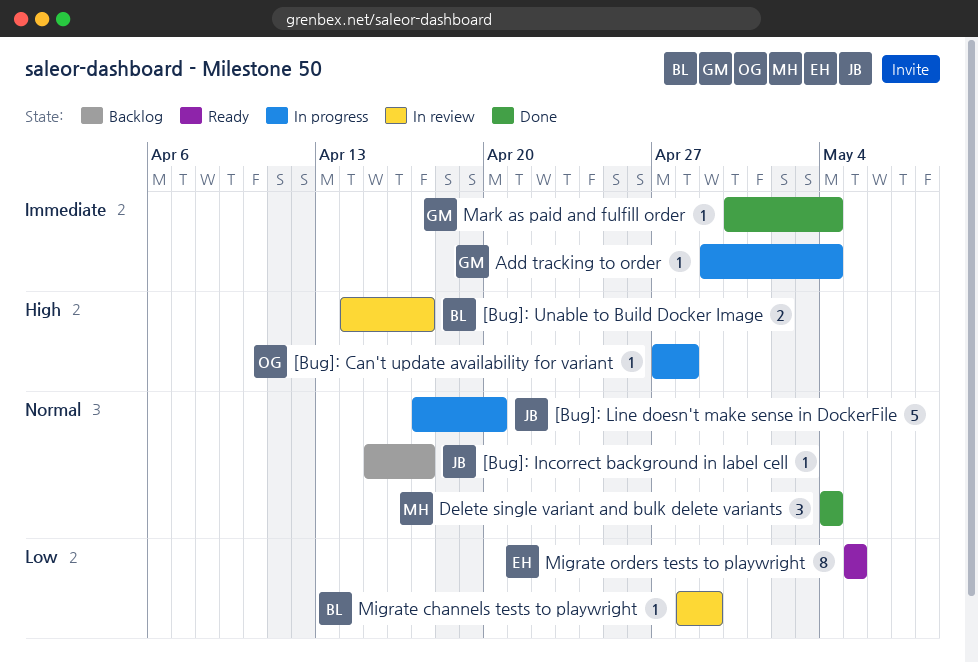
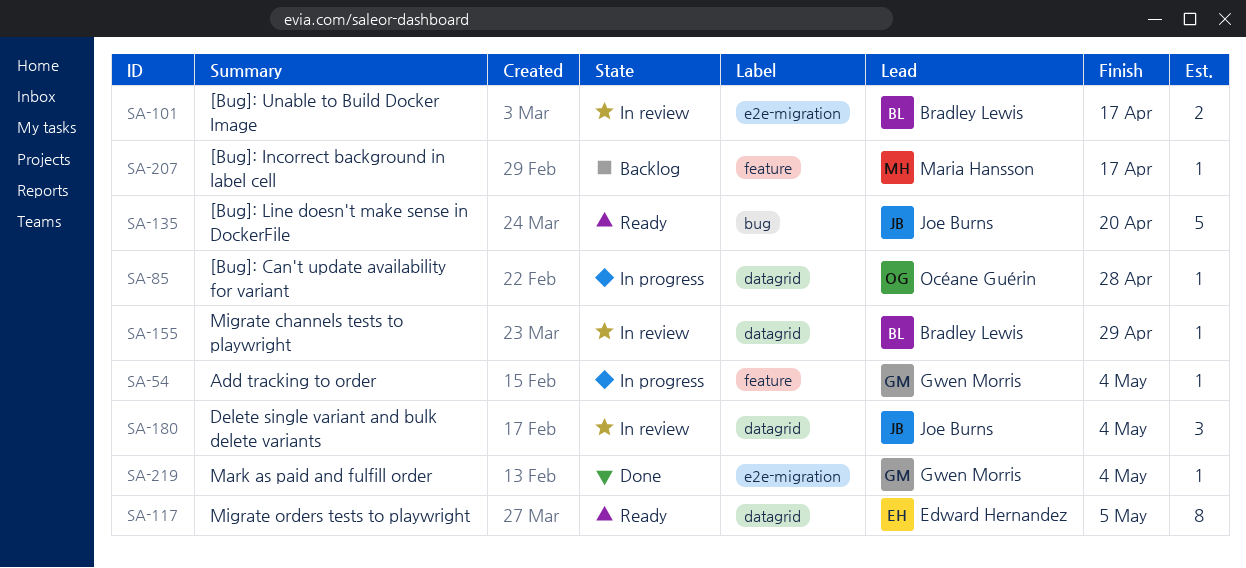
[Bug]: Incorrect background in label cell, owner: Joe Burns -> Maria Hansson
[Bug]: Line doesn't make sense in DockerFile, status: In progress -> Ready
Delete single variant and bulk delete variants, status: Done -> In review
Delete single variant and bulk delete variants, owner: Maria Hansson -> Joe Burns

